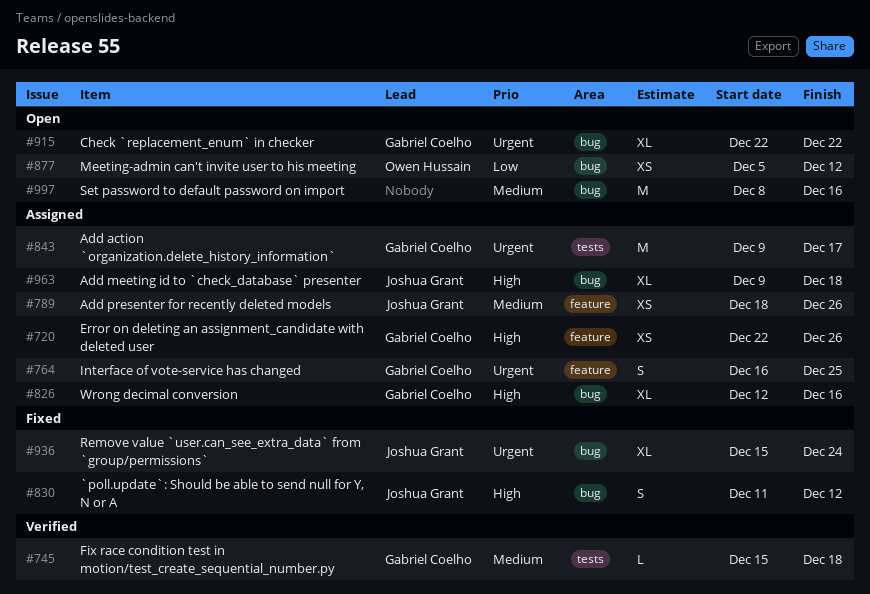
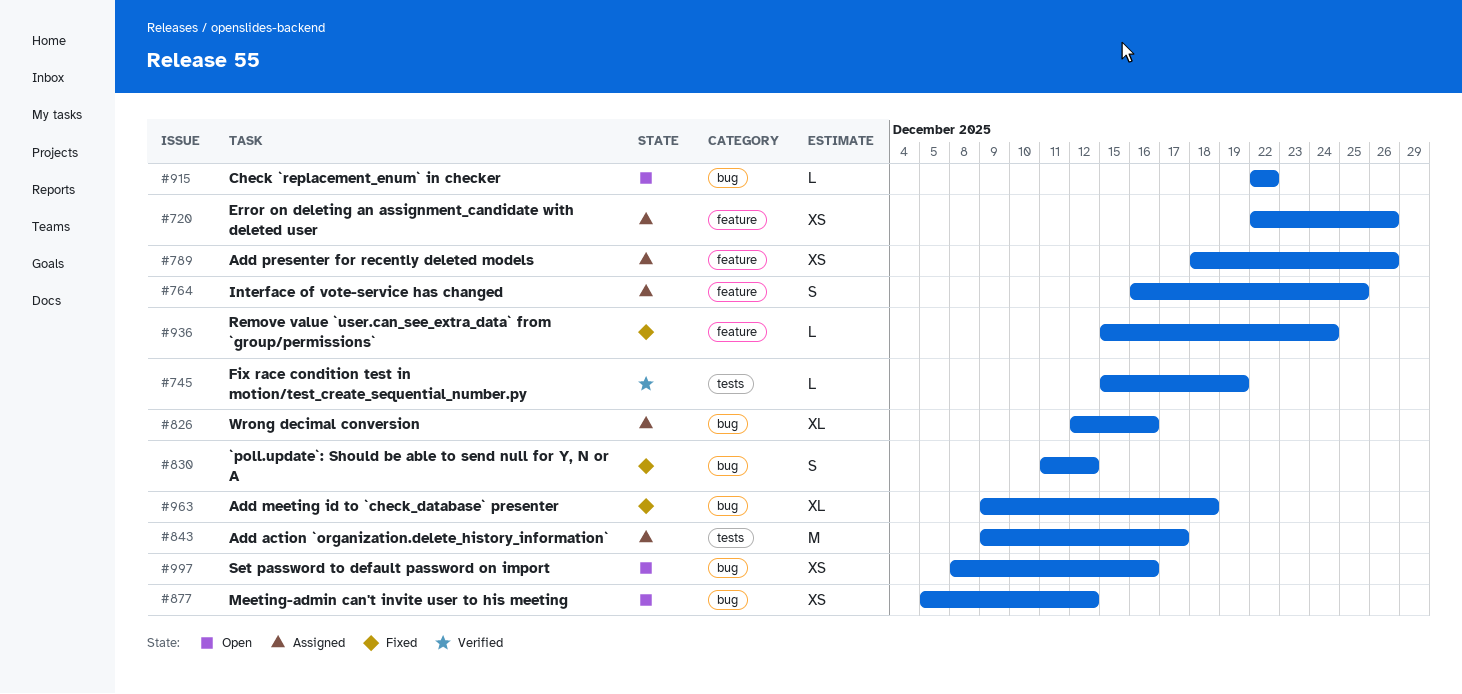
#745, due: Dec 18 -> Dec 19
#915, estimate: XL -> L
#936, label: bug -> feature
#936, estimate: XL -> L
#963, status: Assigned -> Fixed
#997, estimate: M -> XS

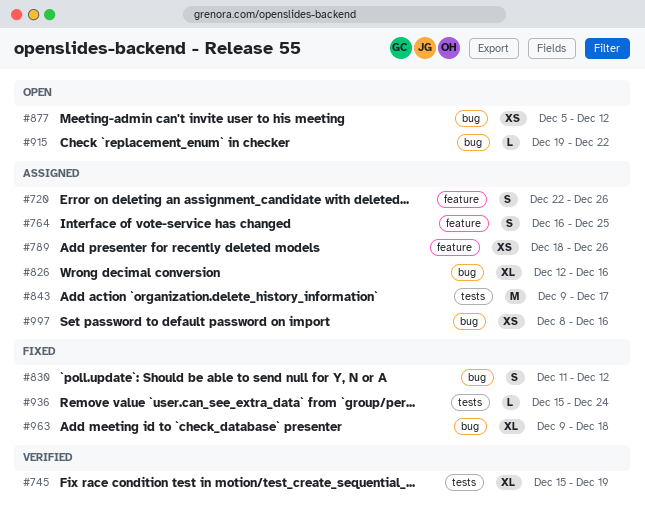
#720, estimate: XS -> S
#745, estimate: L -> XL
#915, start: Dec 22 -> Dec 19
#936, label: feature -> tests
#997, status: Open -> Assigned

